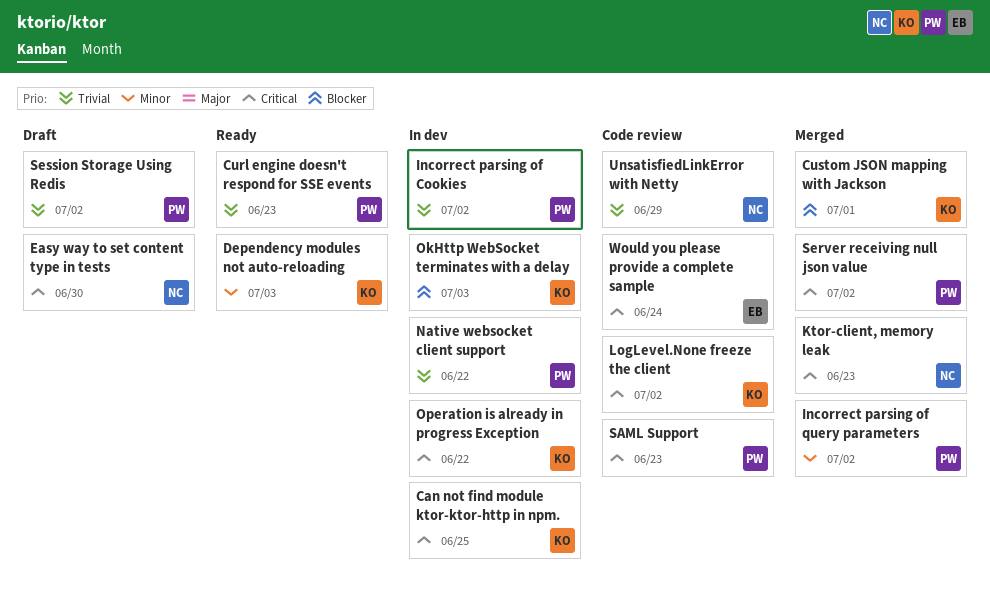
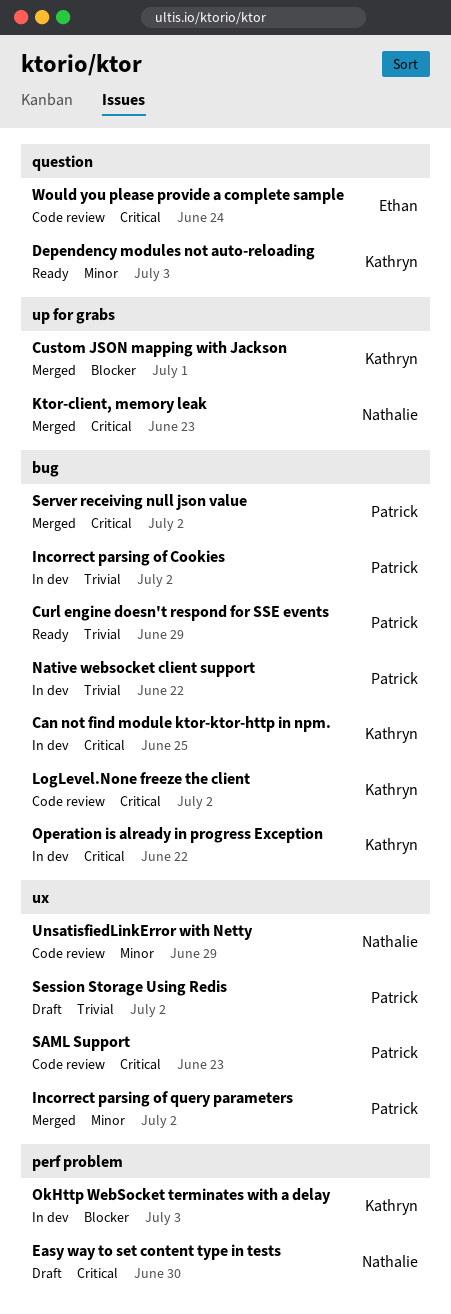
Curl engine doesn't respond for SSE events, due: Jun 23 -> Jun 29
UnsatisfiedLinkError with Netty, priority: Trivial -> Minor

